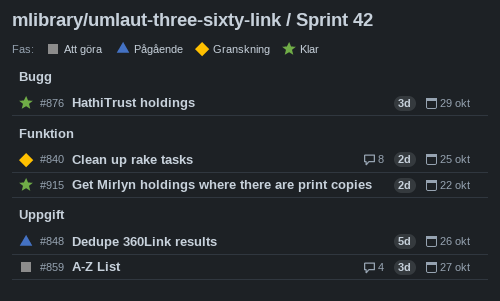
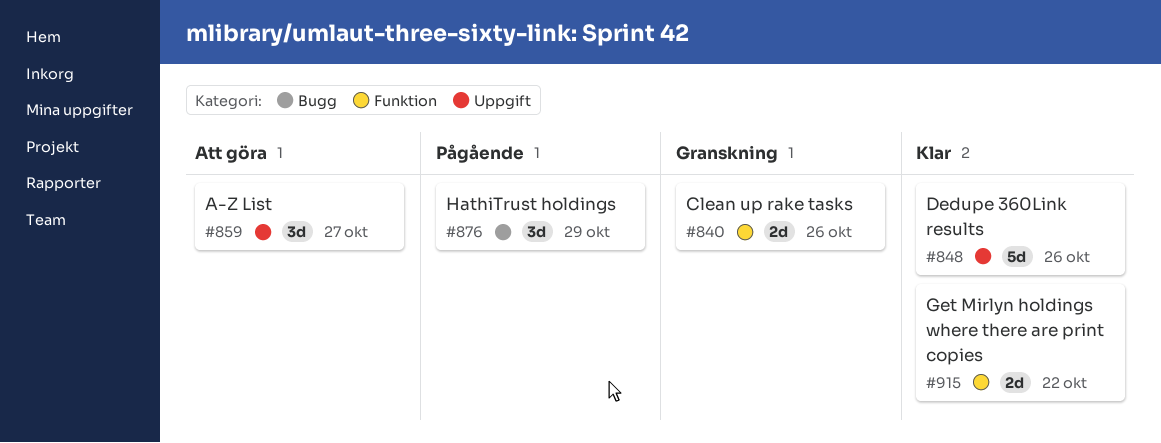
#840, due: Oct 25 -> Oct 26
#848, status: Pågående -> Klar
#876, status: Klar -> Pågående

